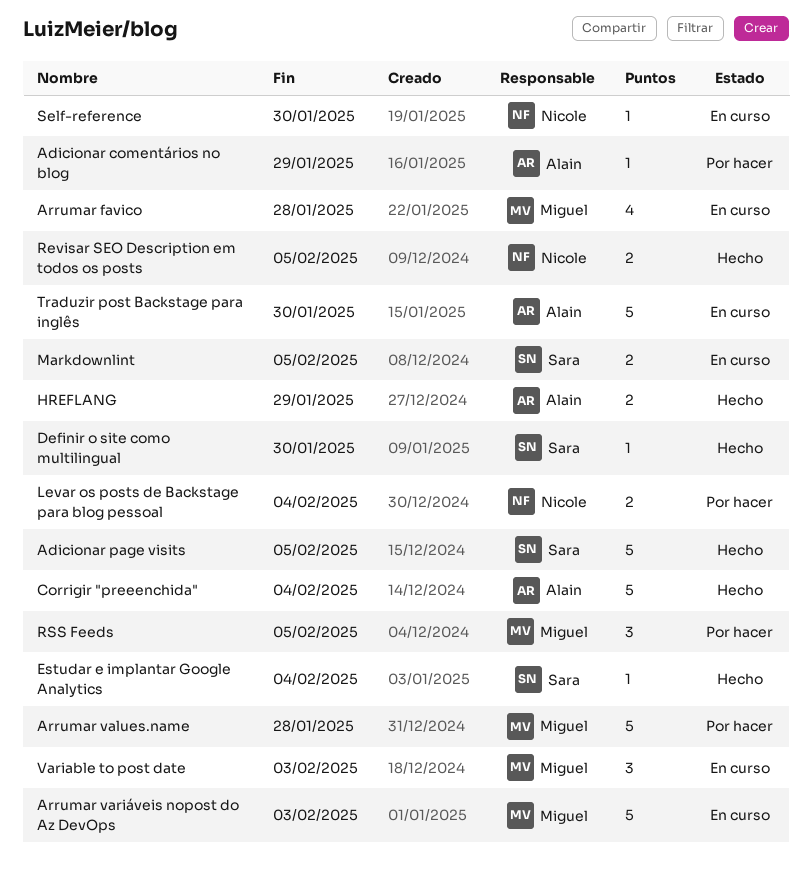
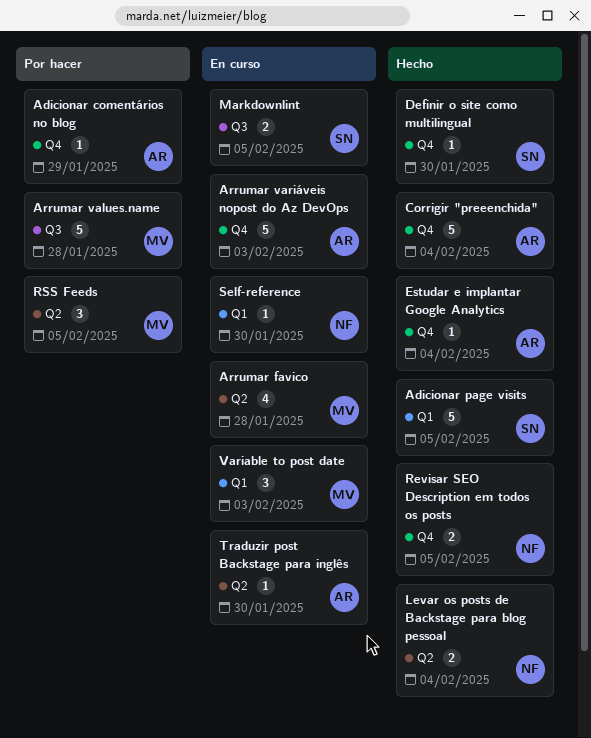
Arrumar variáveis nopost do Az DevOps, owner: Miguel -> Alain
Estudar e implantar Google Analytics, owner: Sara -> Alain
HREFLANG: present -> none
Levar os posts de Backstage para blog pessoal, status: Por hacer -> Hecho
Traduzir post Backstage para inglês, estimate: 5 -> 1

